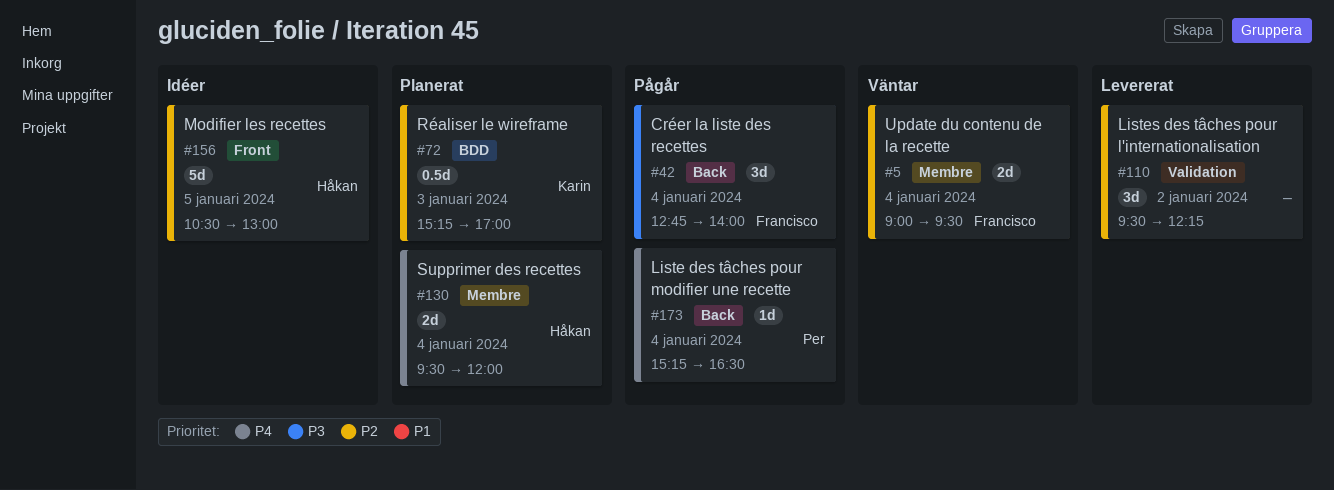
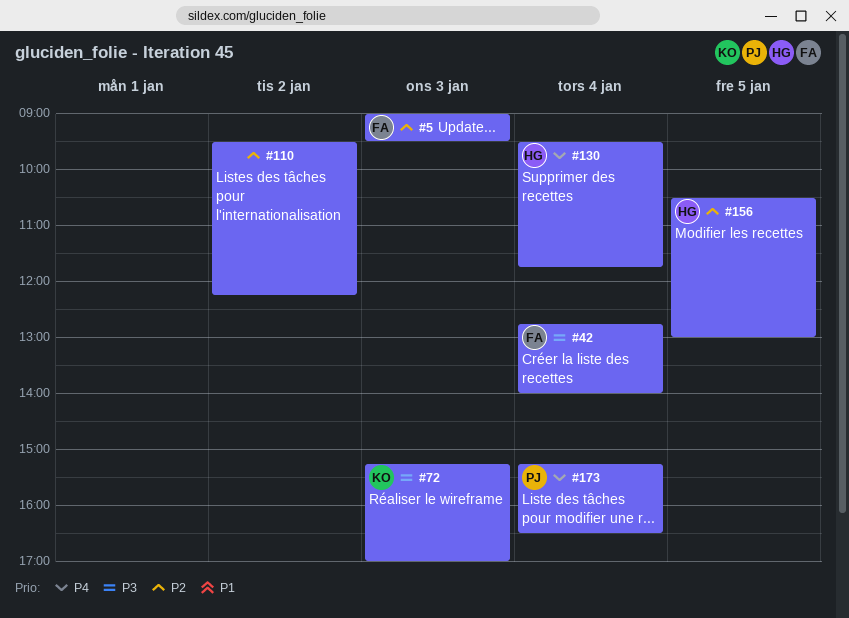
#5, day: Jan 4 -> Jan 3
#72, priority: P2 -> P3
#130, ends: 12:00 -> 11:45

